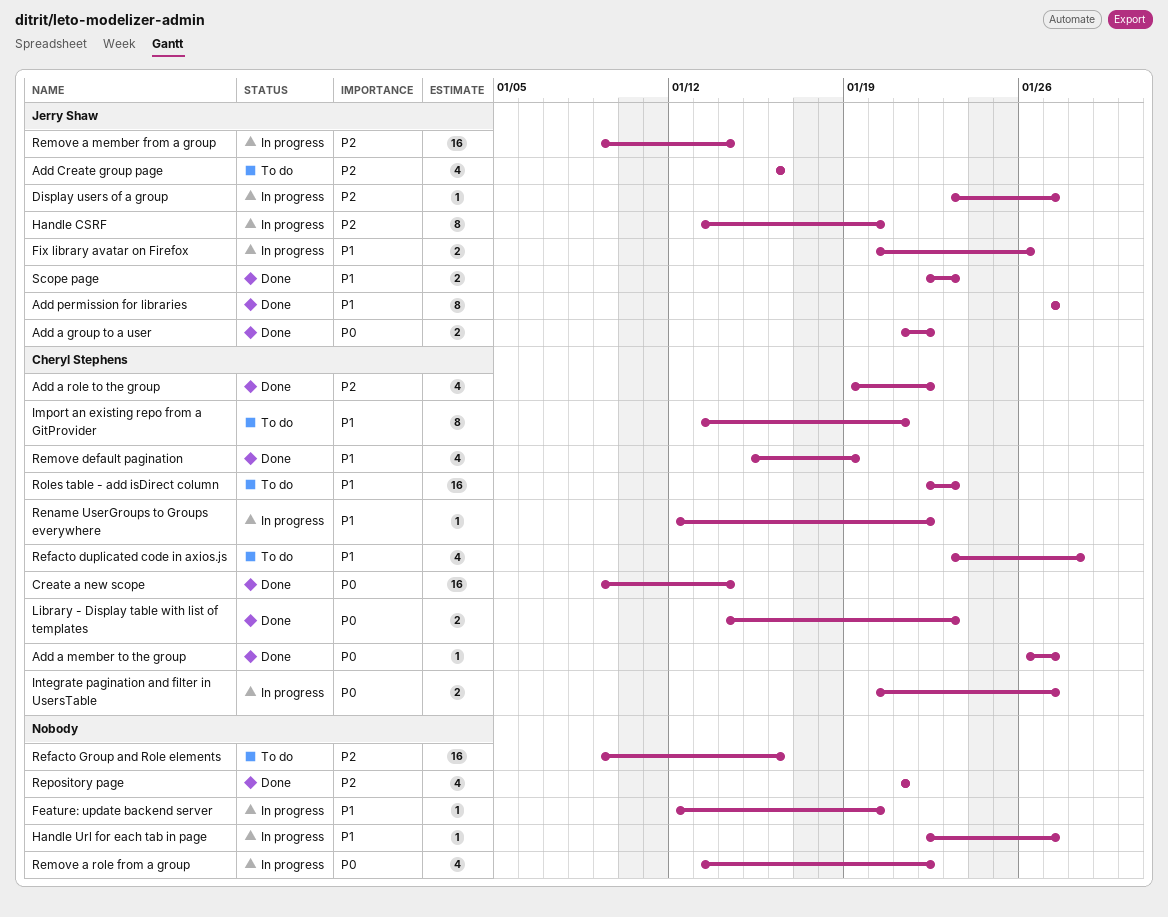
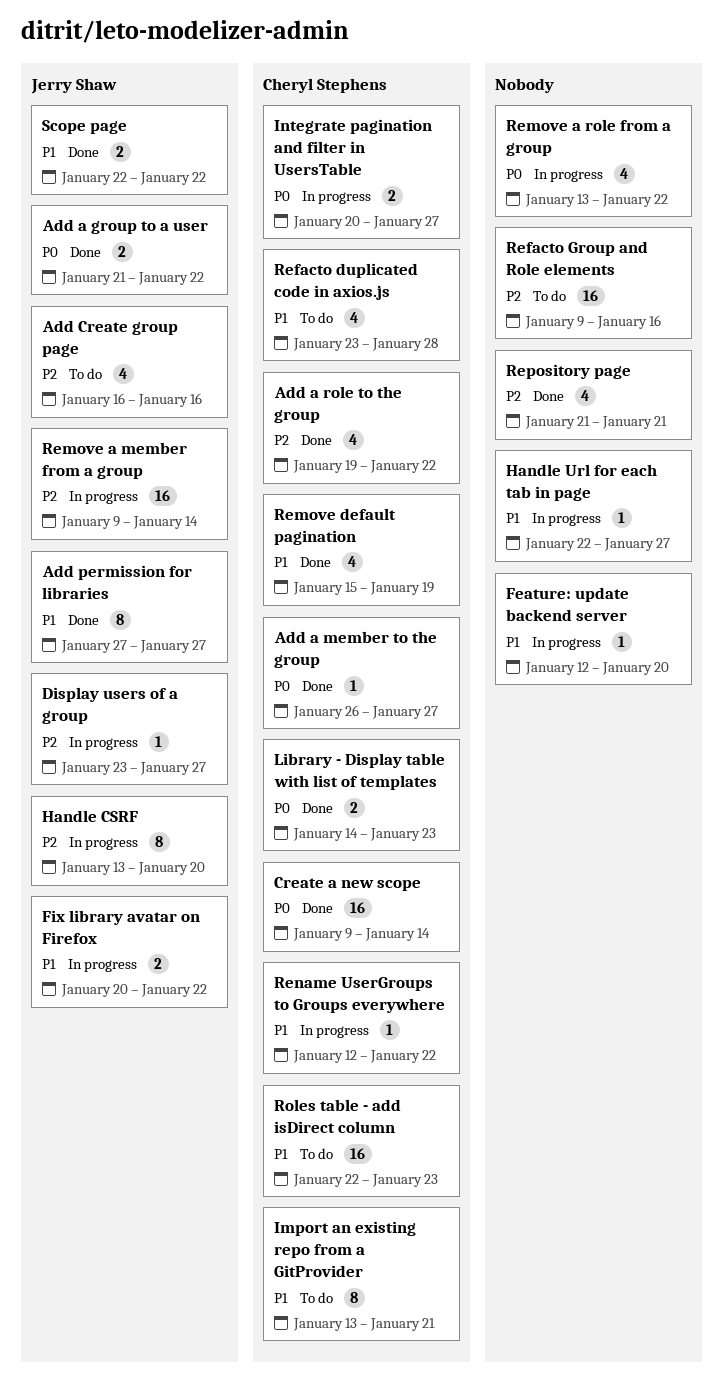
Fix library avatar on Firefox, due: Jan 26 -> Jan 22
Scope page, due: Jan 23 -> Jan 22

